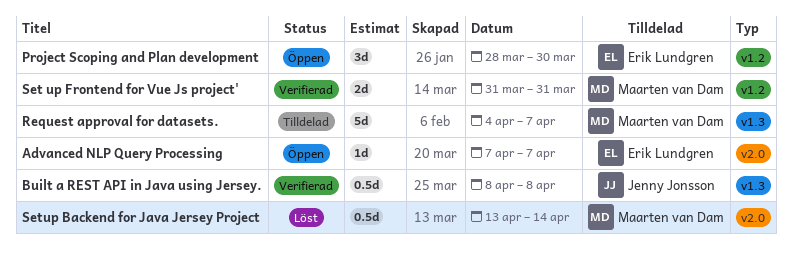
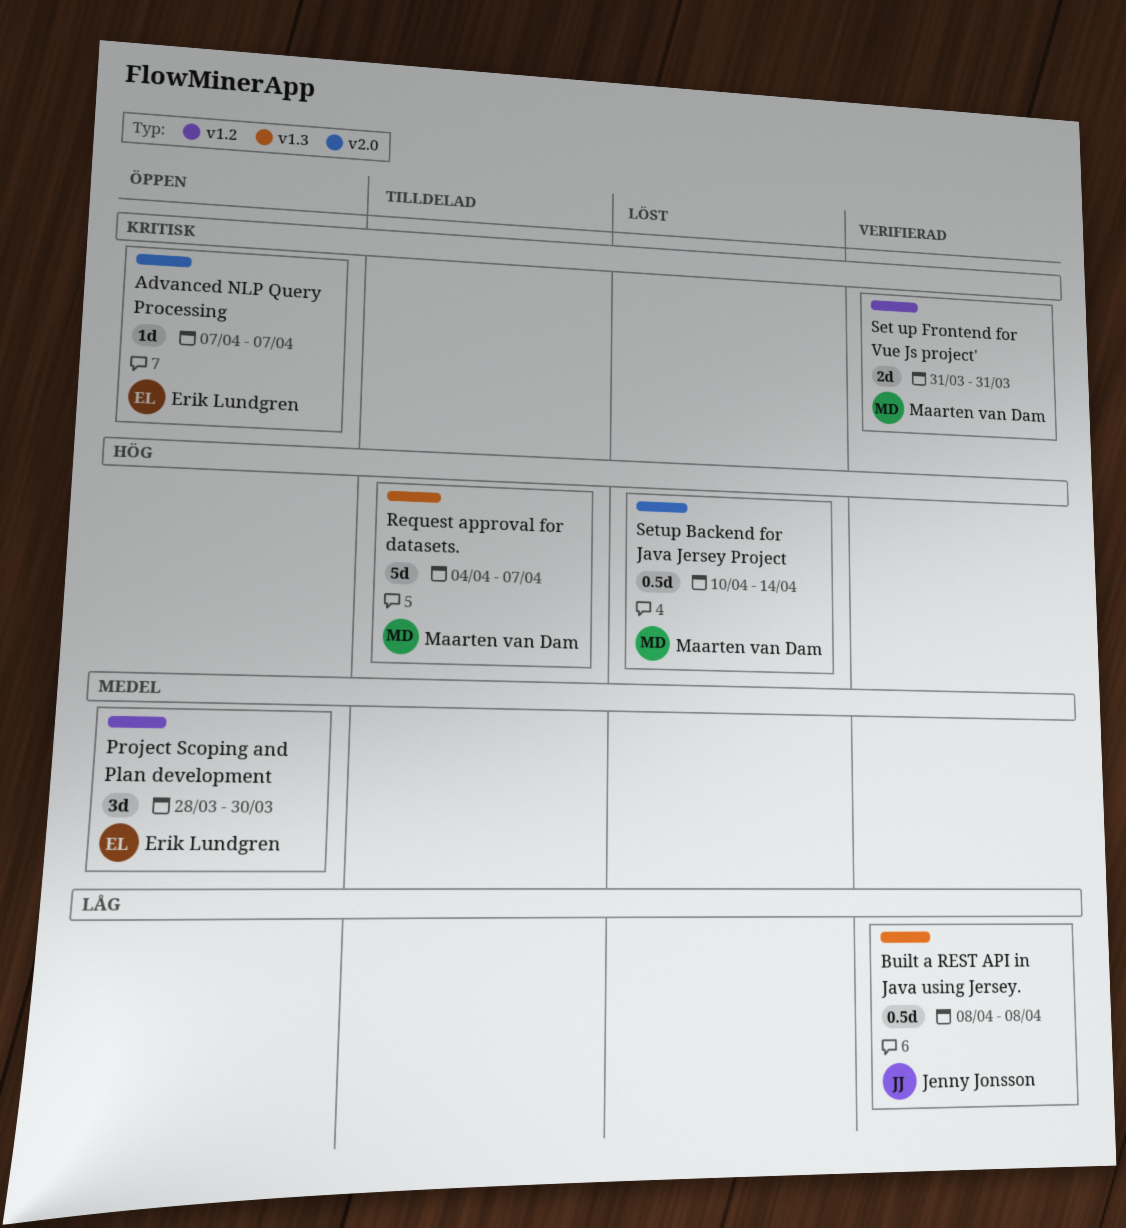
Setup Backend for Java Jersey Project, start: Apr 13 -> Apr 10

